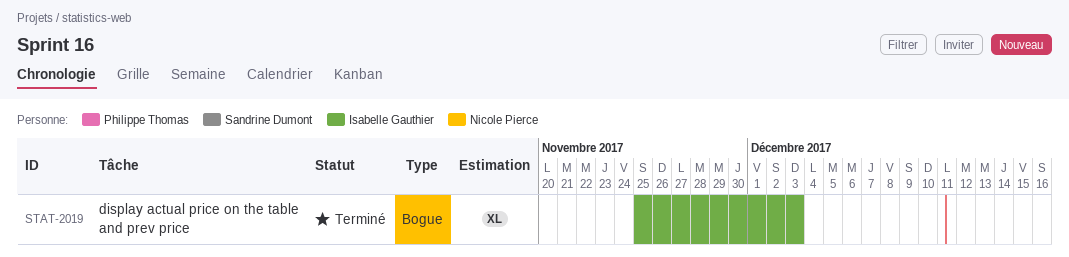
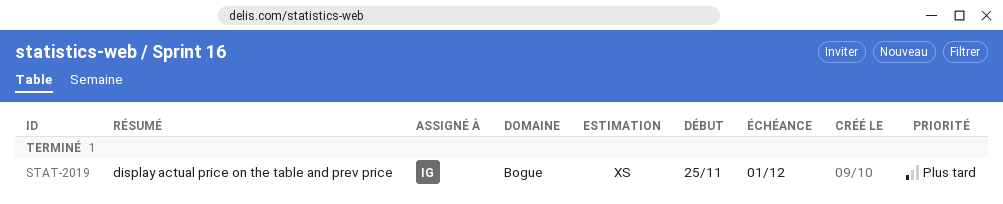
STAT-2019, estimate: XL -> XS
STAT-2019, due: Dec 3 -> Dec 1

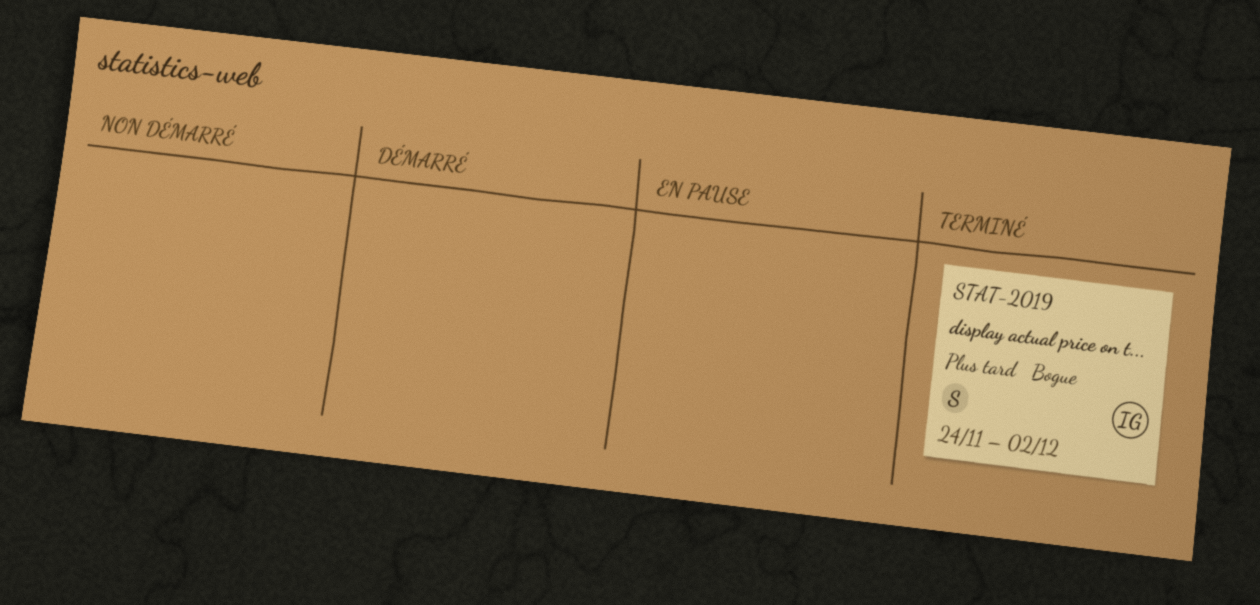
STAT-2019, estimate: XS -> S
STAT-2019, start: Nov 25 -> Nov 24
STAT-2019, due: Dec 1 -> Dec 2

